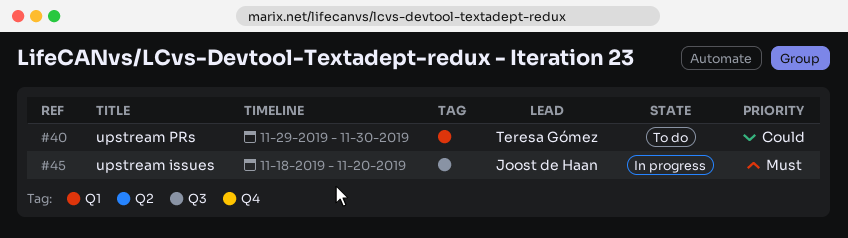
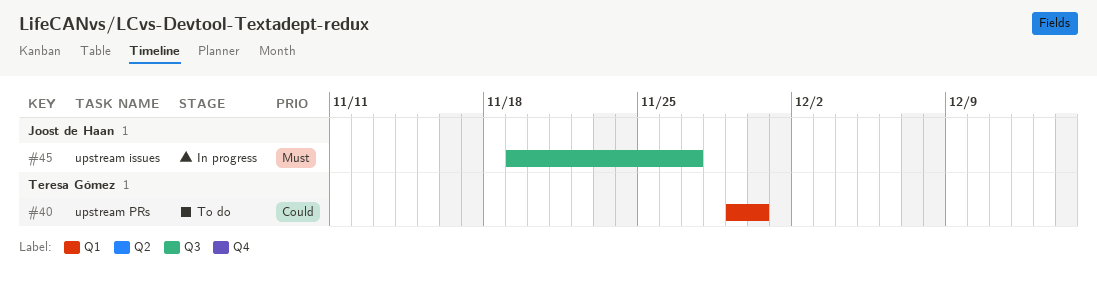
#45, start: Nov 18 -> Nov 19
#45, due: Nov 20 -> Nov 27

